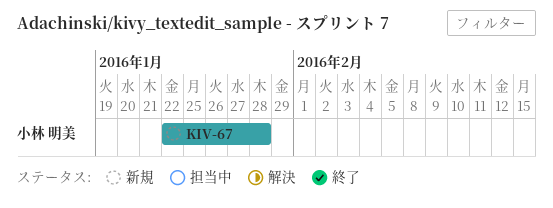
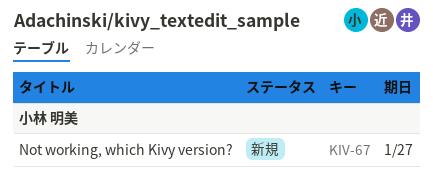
KIV-67, due: Jan 28 -> Jan 27

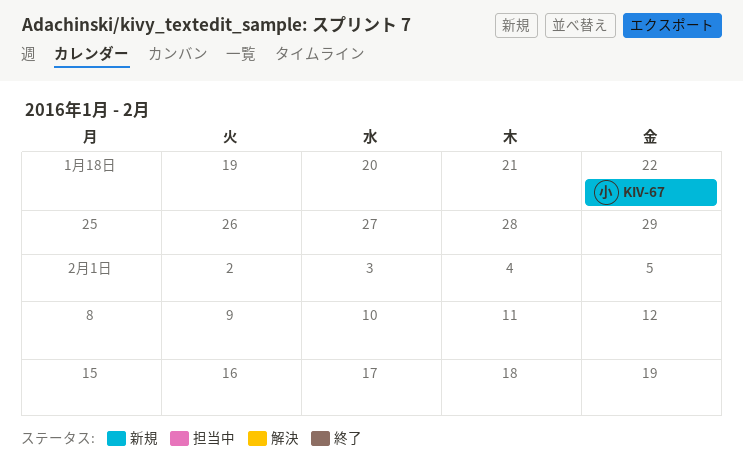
KIV-67, due: Jan 27 -> Jan 22

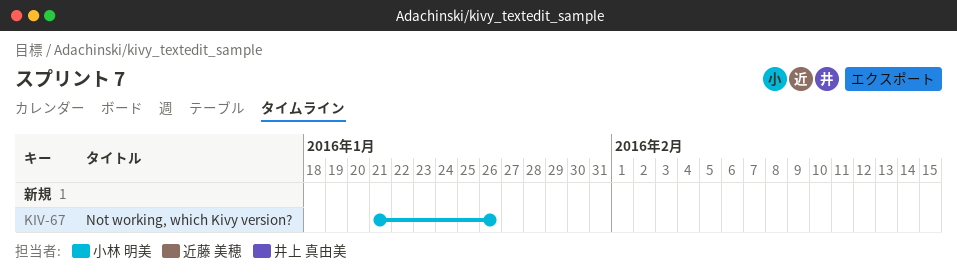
KIV-67, start: Jan 22 -> Jan 21
KIV-67, due: Jan 22 -> Jan 26

